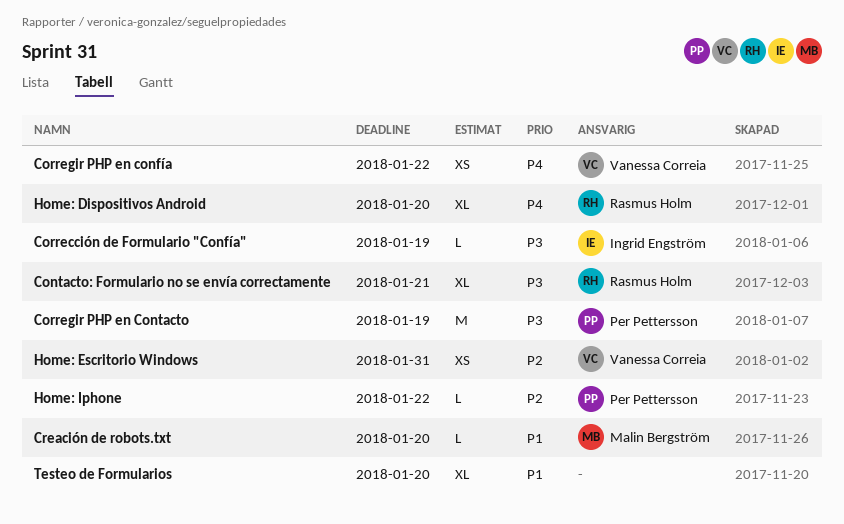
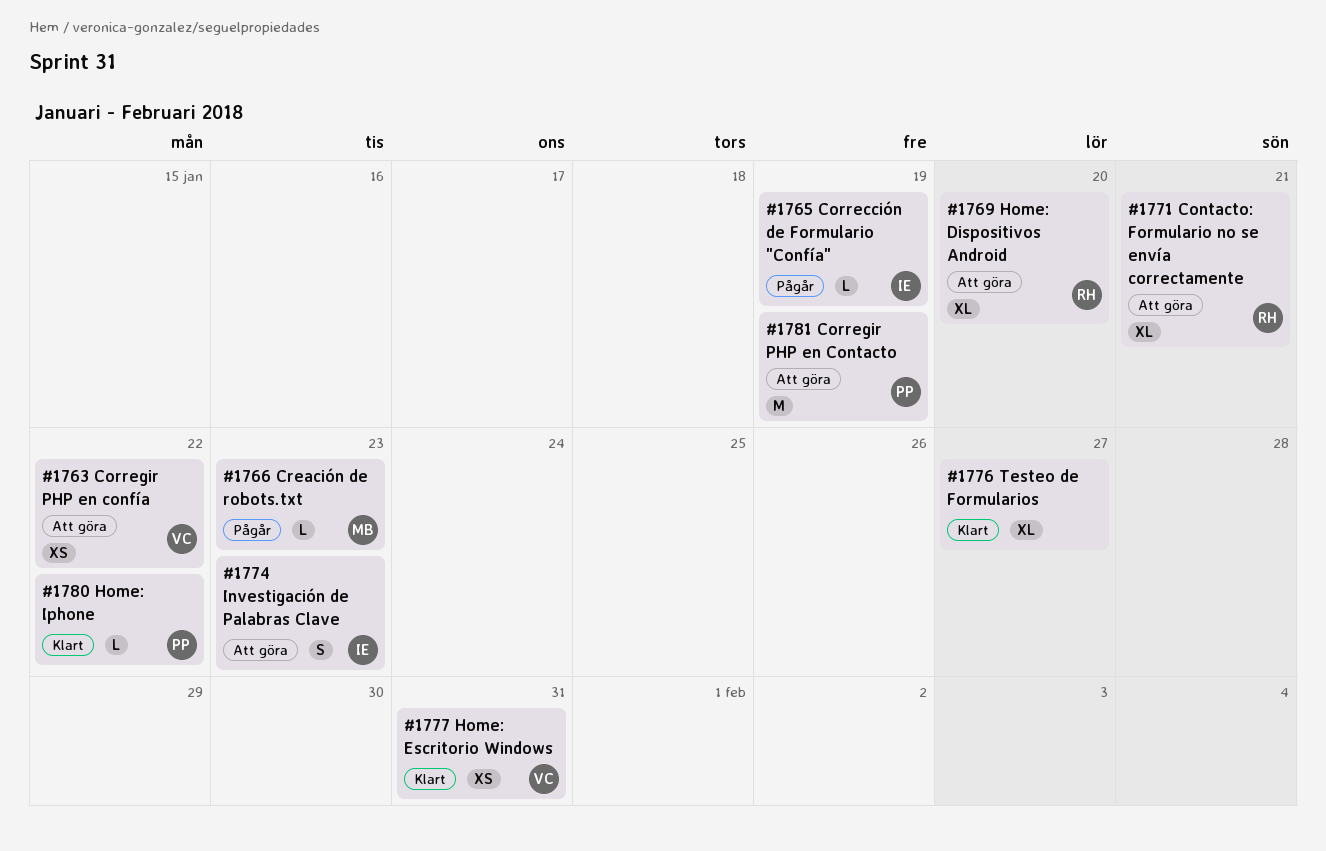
Creación de robots.txt, due: Jan 20 -> Jan 23
Investigación de Palabras Clave: none -> present
Testeo de Formularios, due: Jan 20 -> Jan 27

